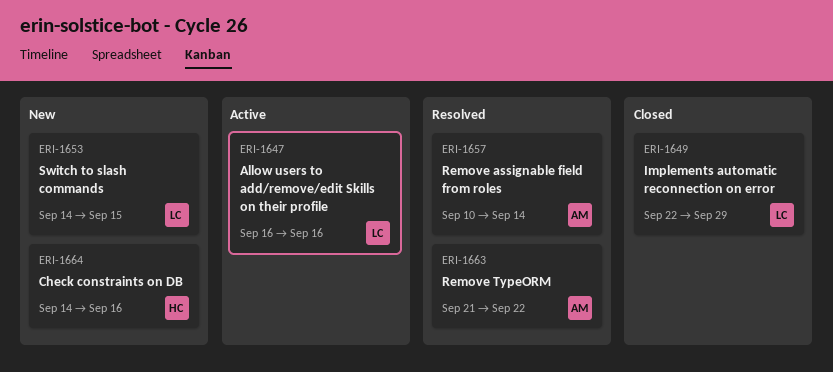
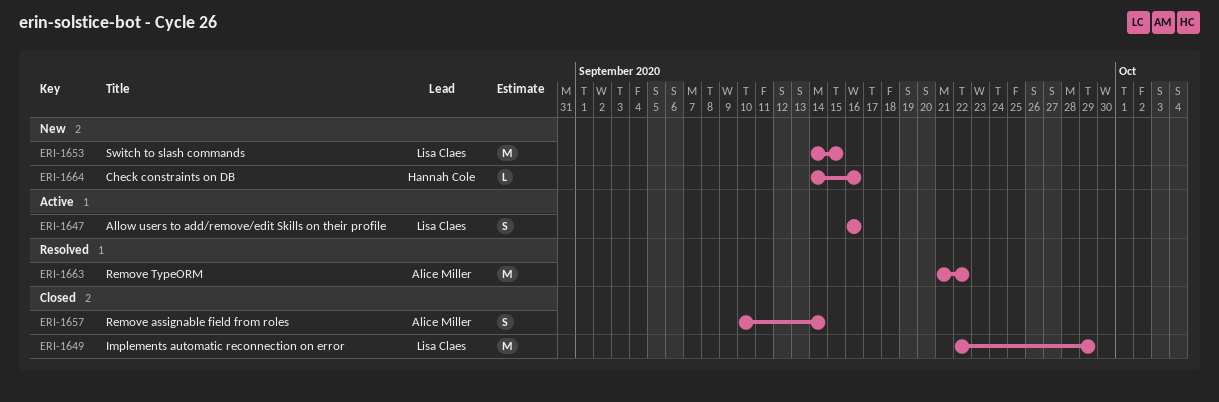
ERI-1657, status: Resolved -> Closed

